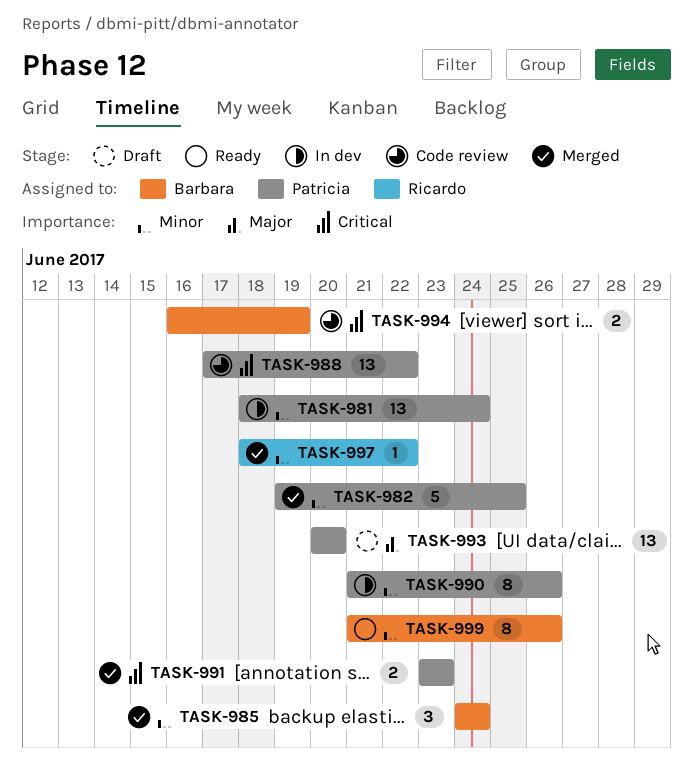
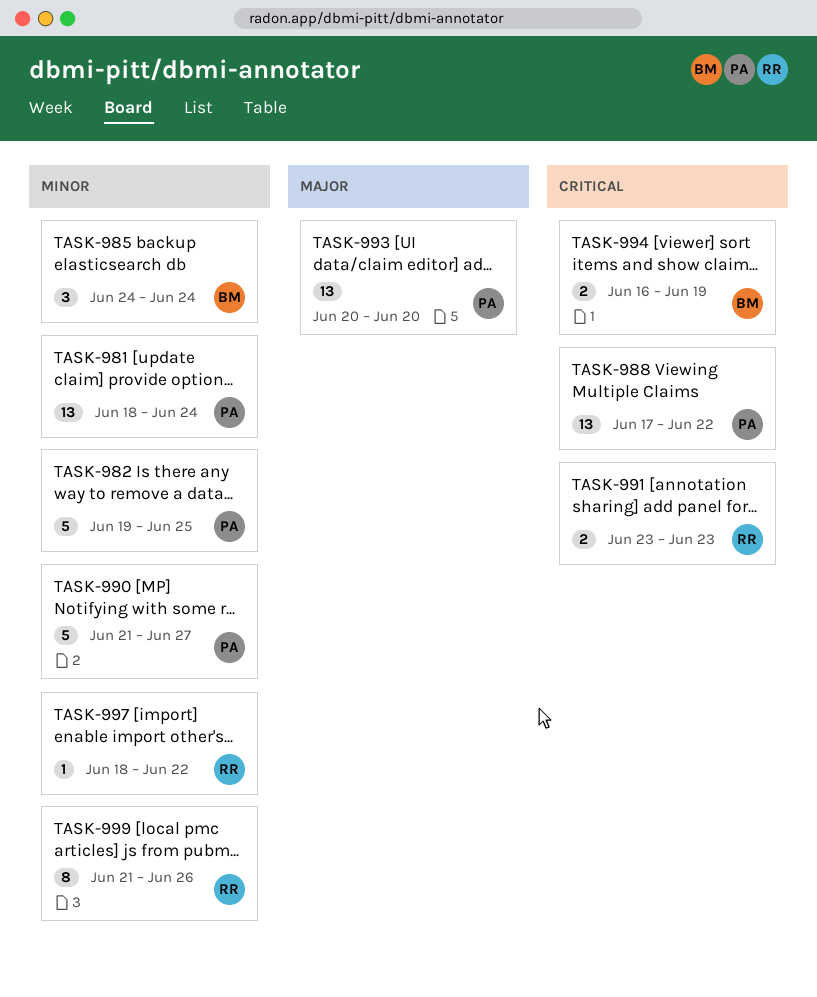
TASK-990, estimate: 8 -> 5
TASK-990, due: Jun 26 -> Jun 27
TASK-991, owner: Patricia -> Ricardo
TASK-999, owner: Barbara -> Ricardo

